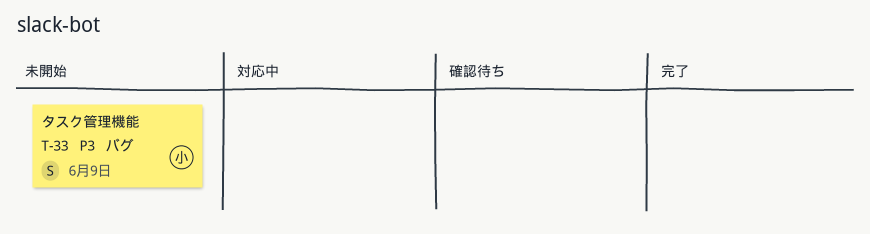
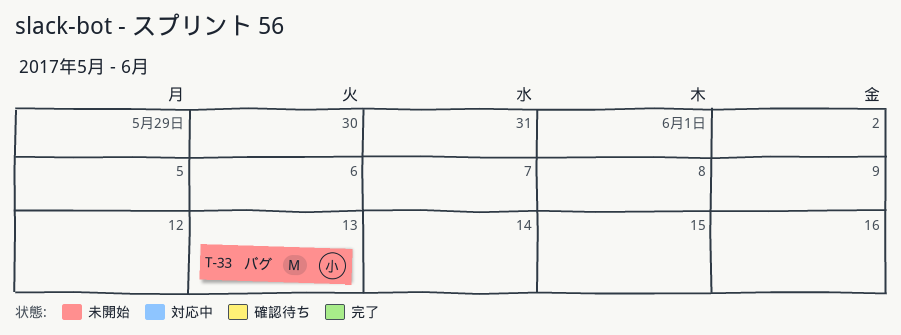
T-33, estimate: S -> M
T-33, due: Jun 9 -> Jun 13

